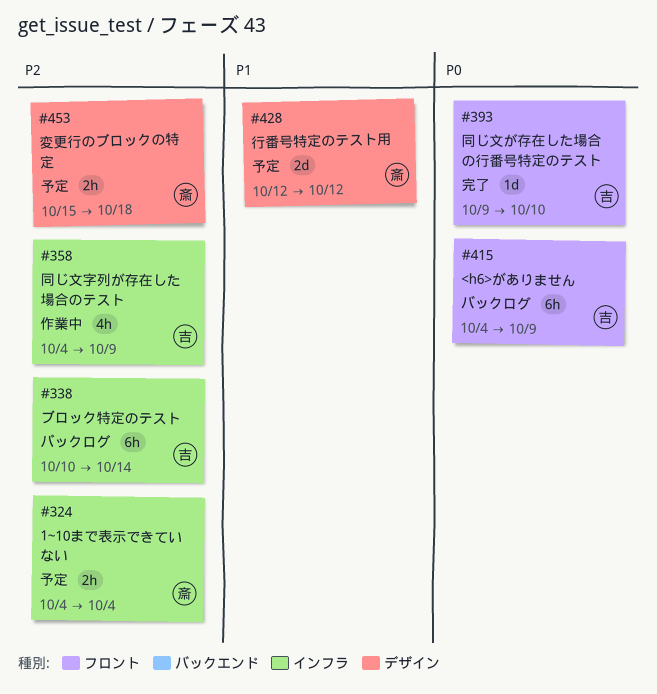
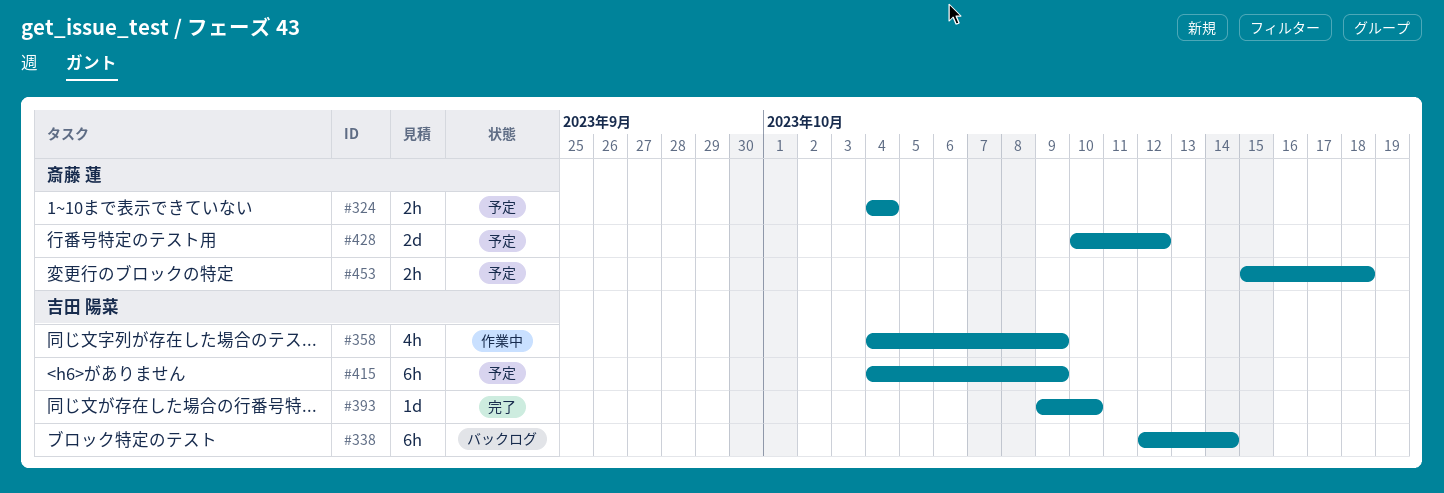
#338, start: Oct 10 -> Oct 12
#415, status: バックログ -> 予定
#428, start: Oct 12 -> Oct 10

